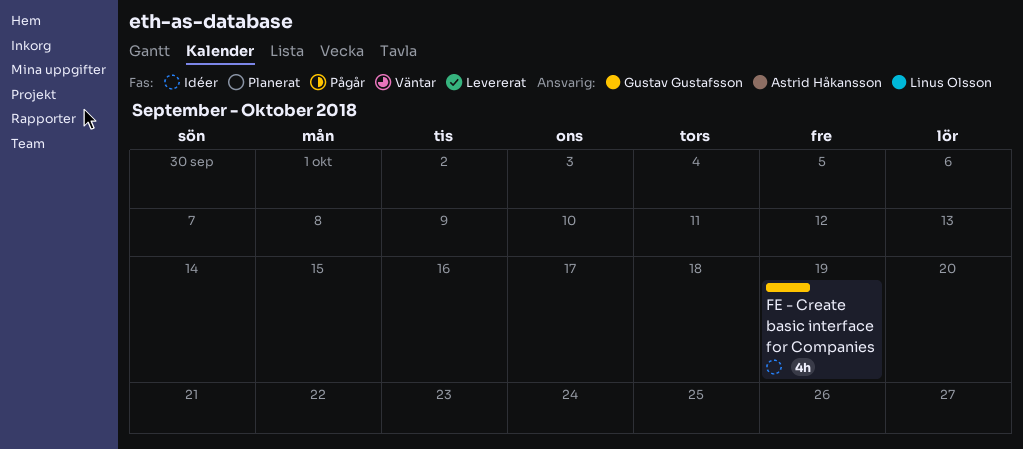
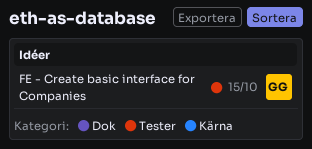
FE - Create basic interface for Companies, due: Oct 19 -> Oct 15

